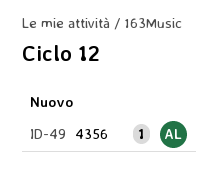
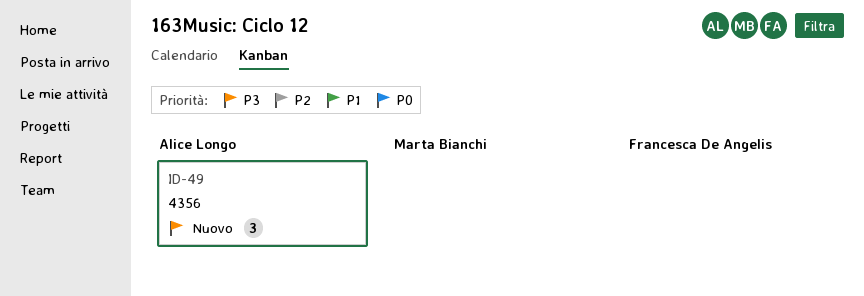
ID-49, estimate: 1 -> 3

